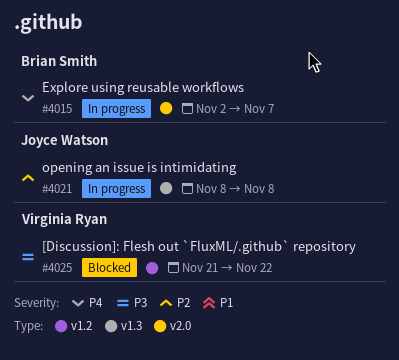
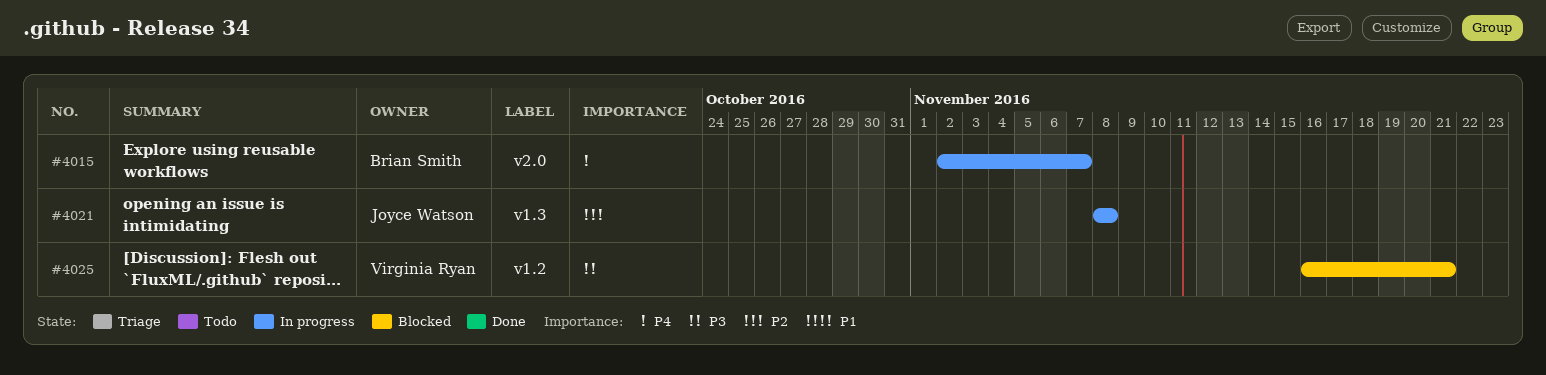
#4025, start: Nov 21 -> Nov 16
#4025, due: Nov 22 -> Nov 21

